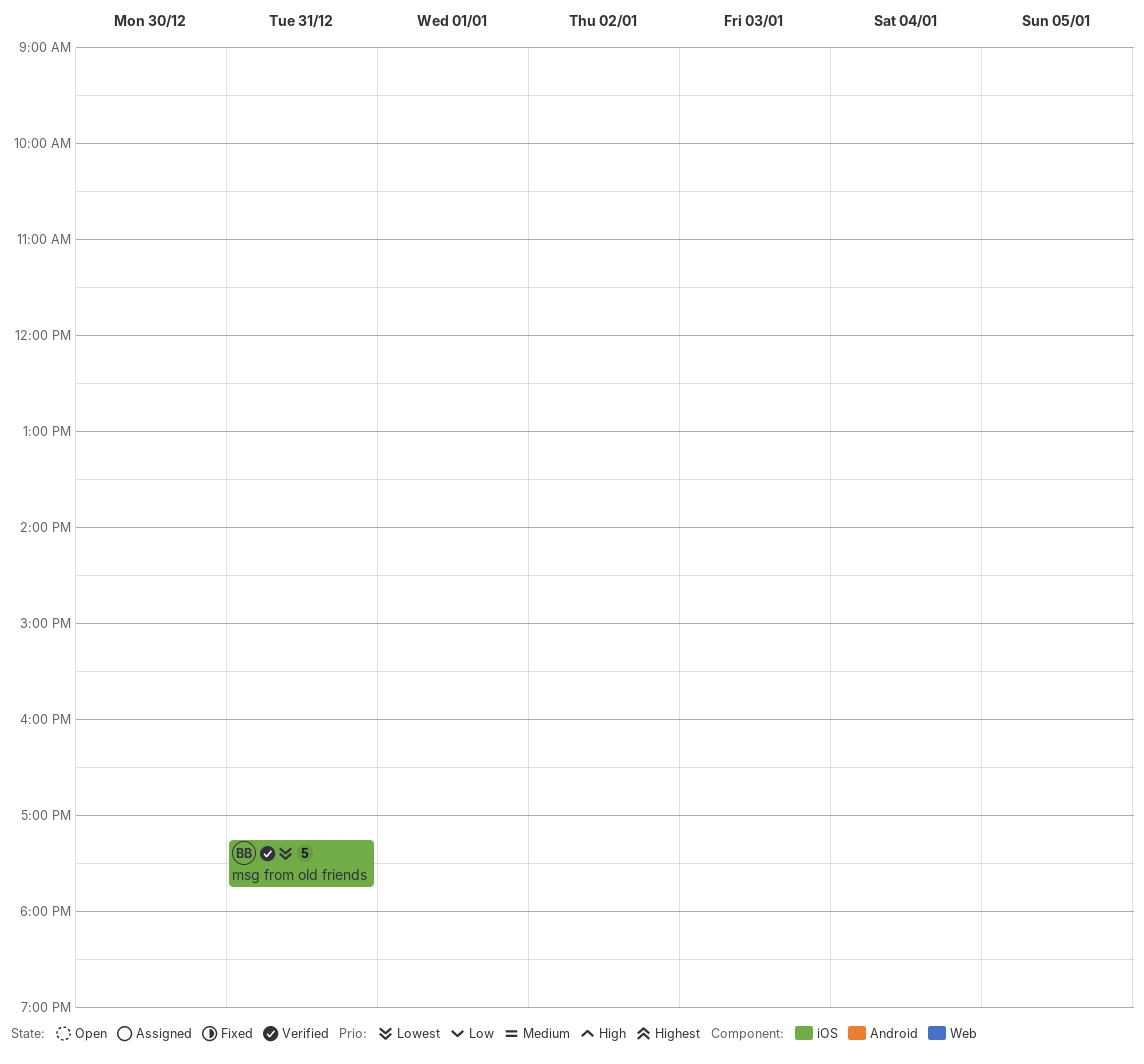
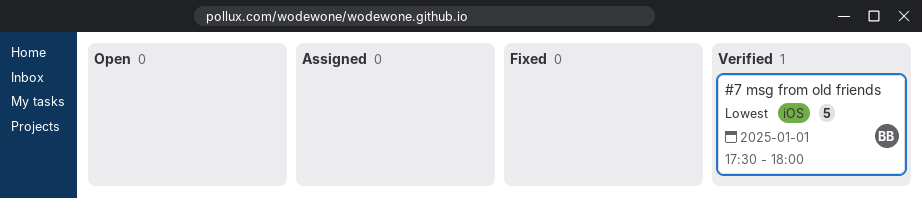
msg from old friends, day: Dec 31 -> Jan 1
msg from old friends, begins: 17:15 -> 17:30
msg from old friends, ends: 17:45 -> 18:00

